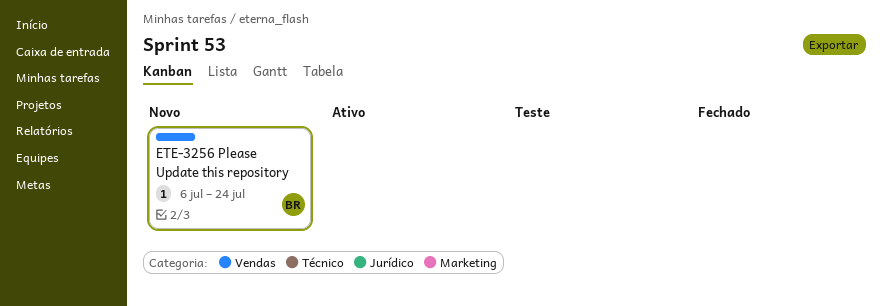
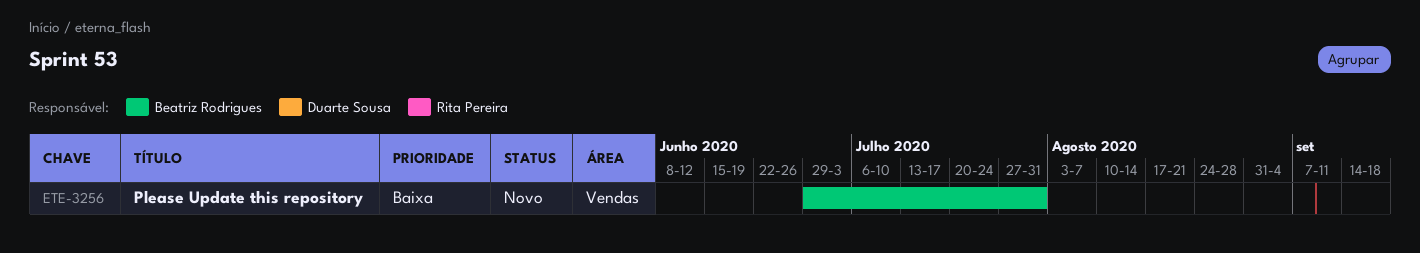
ETE-3256, start: Jul 6 -> Jun 29
ETE-3256, due: Jul 24 -> Jul 31

